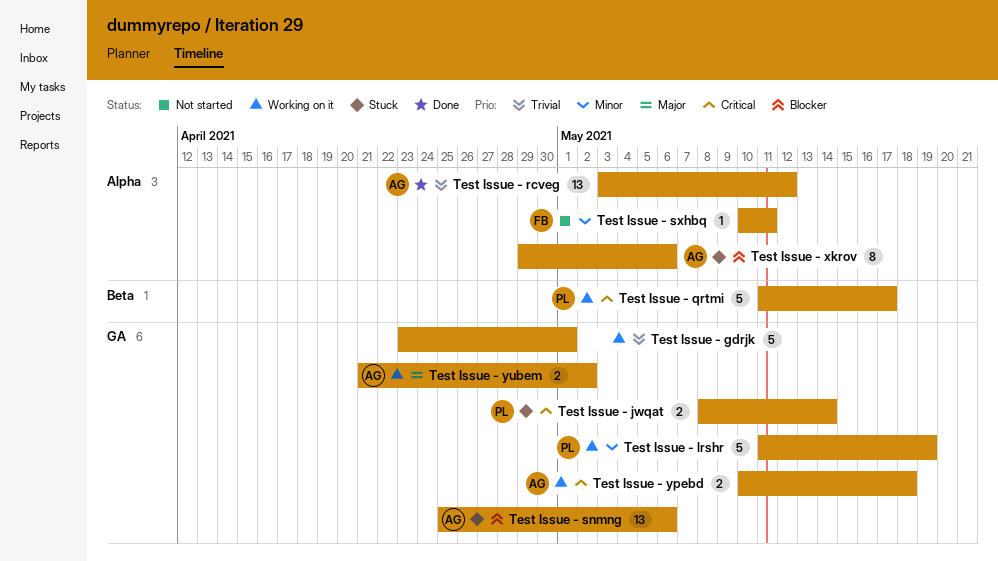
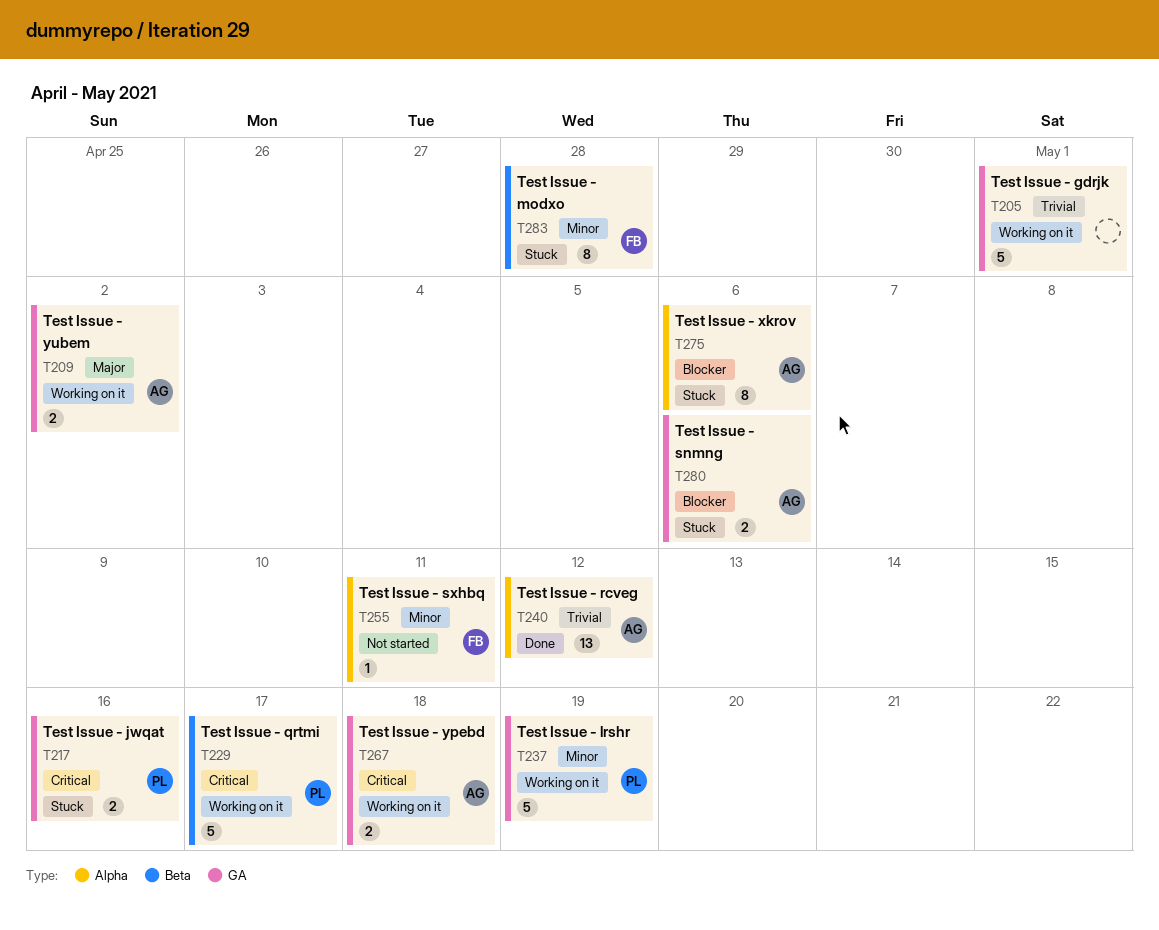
Test Issue - jwqat, due: May 14 -> May 16
Test Issue - modxo: none -> present
Test Issue - snmng, estimate: 13 -> 2

